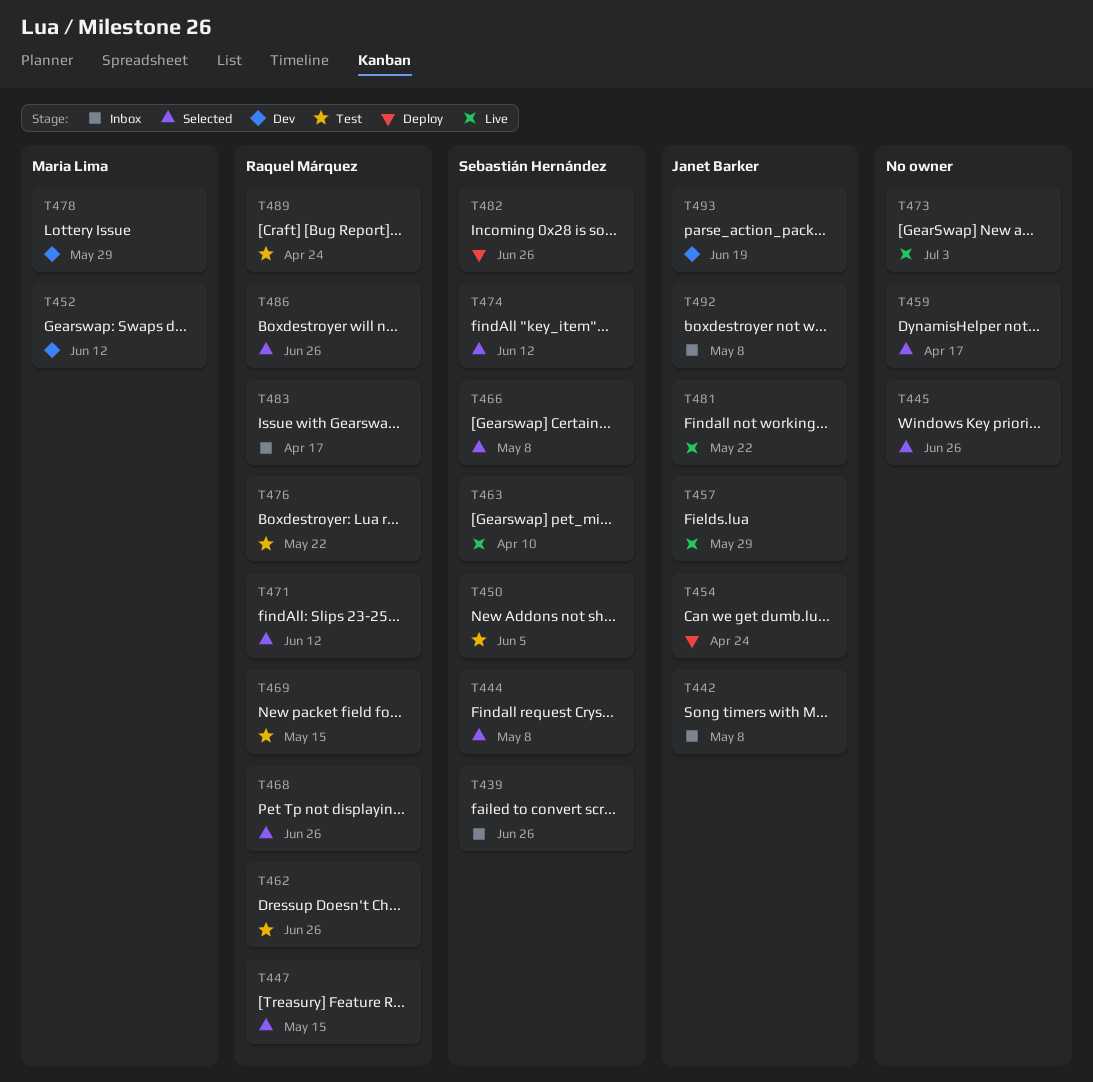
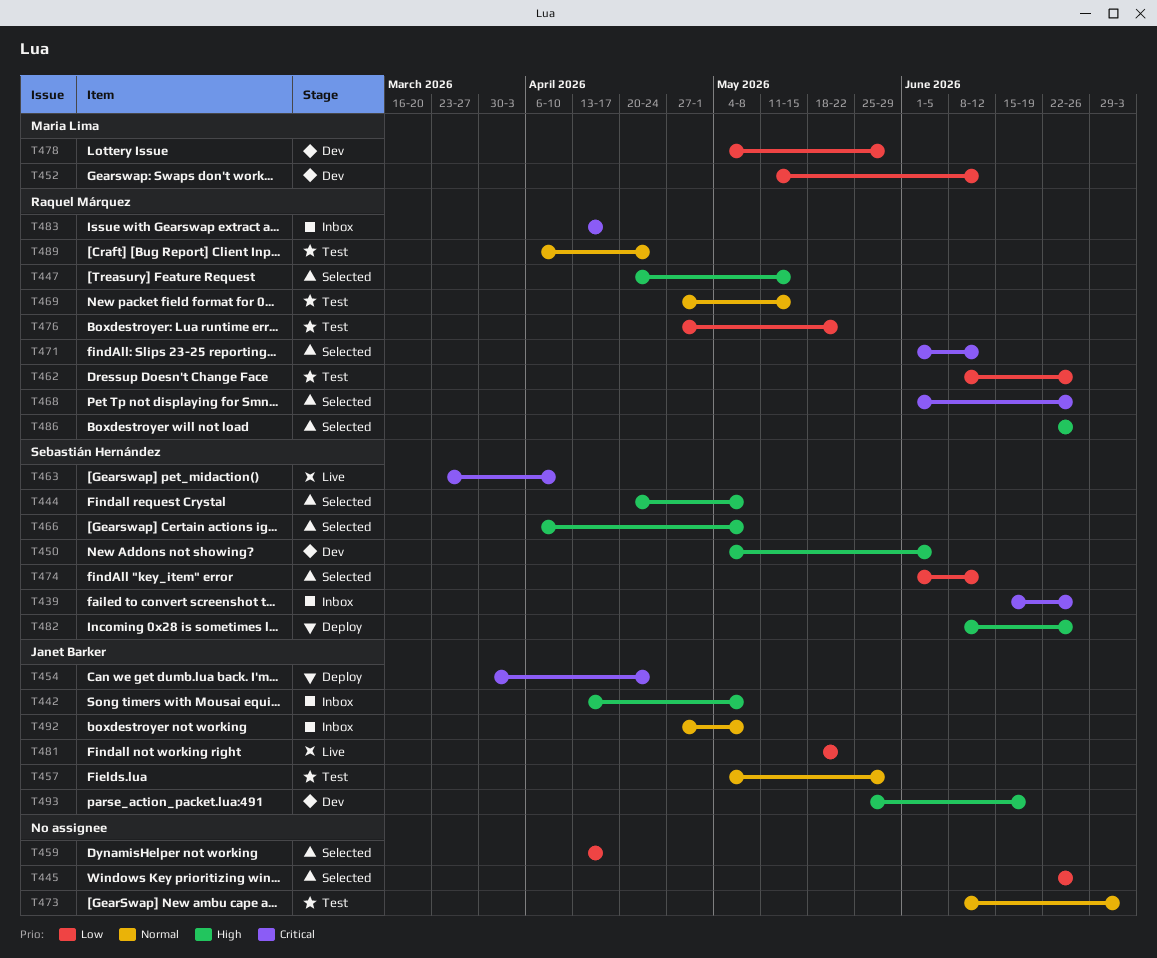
T450, status: Test -> Dev
T457, status: Live -> Test
T473, status: Live -> Test

